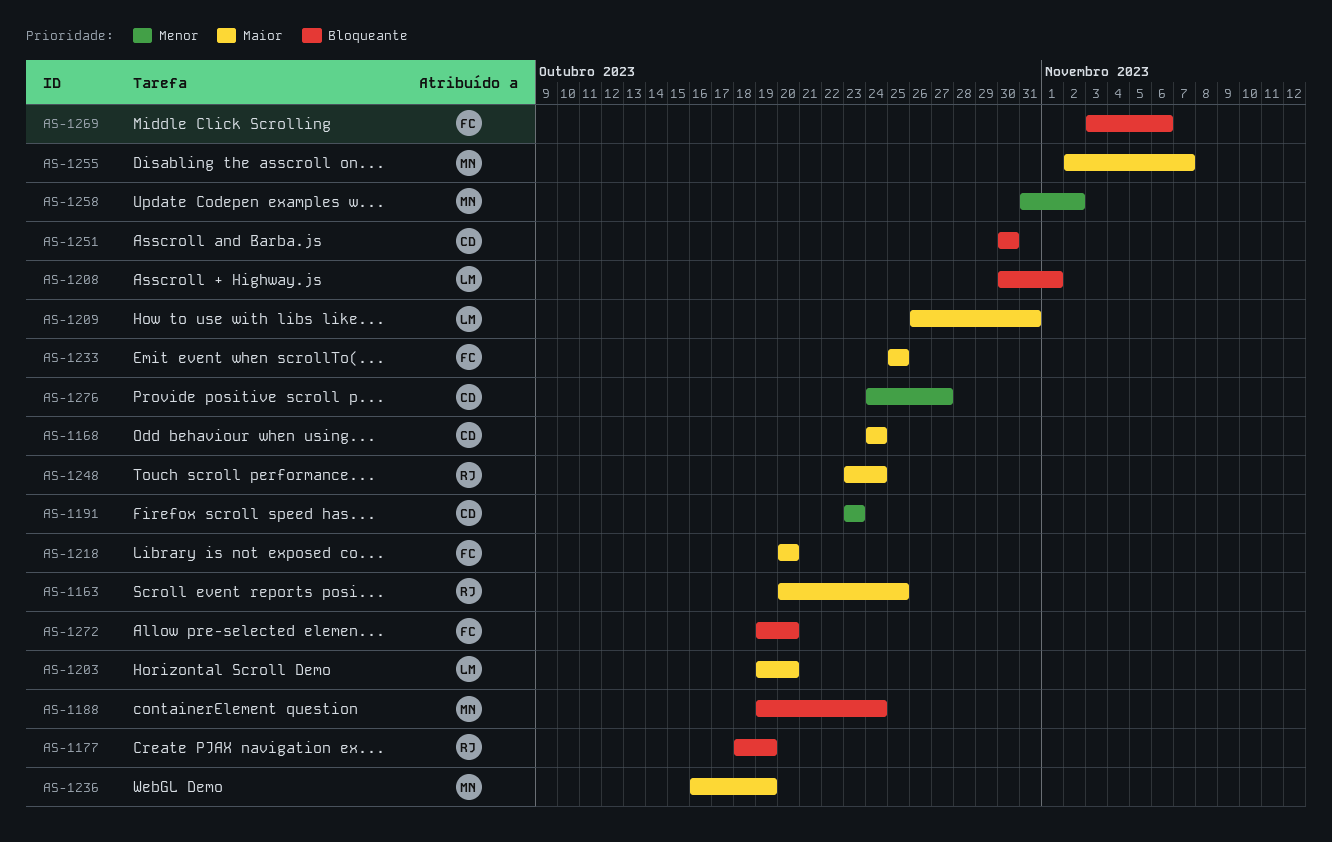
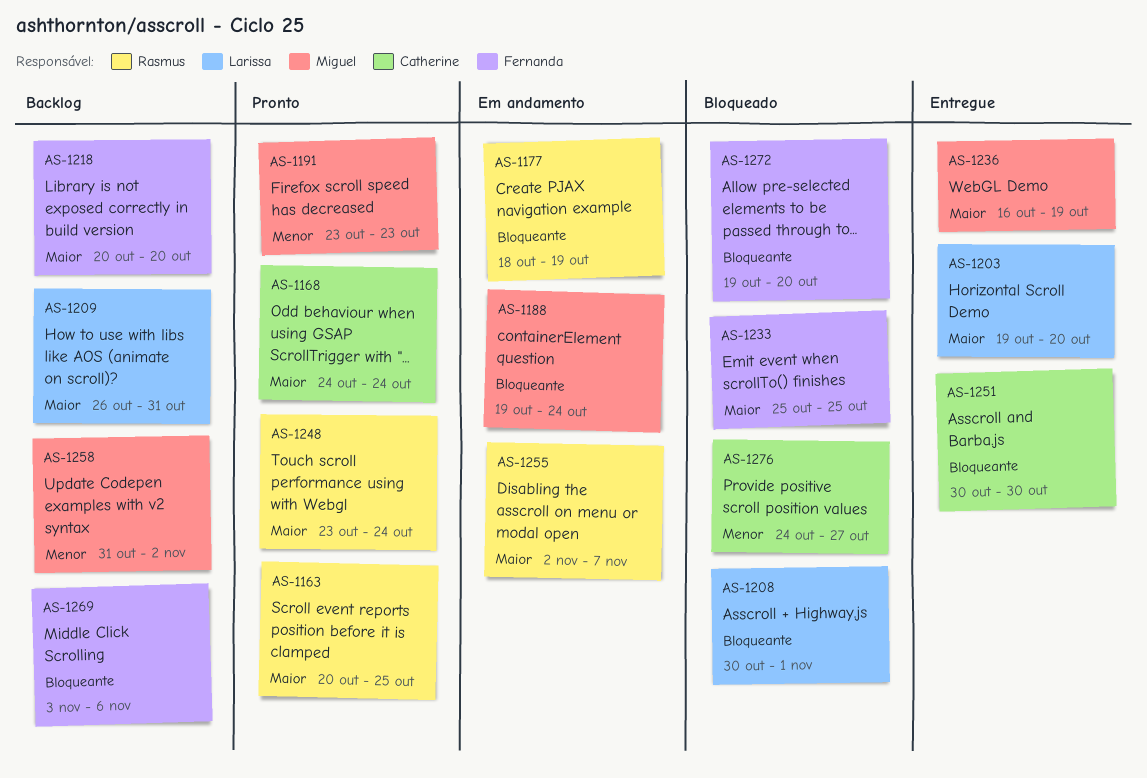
AS-1191, owner: Catherine -> Miguel
AS-1255, owner: Miguel -> Rasmus

